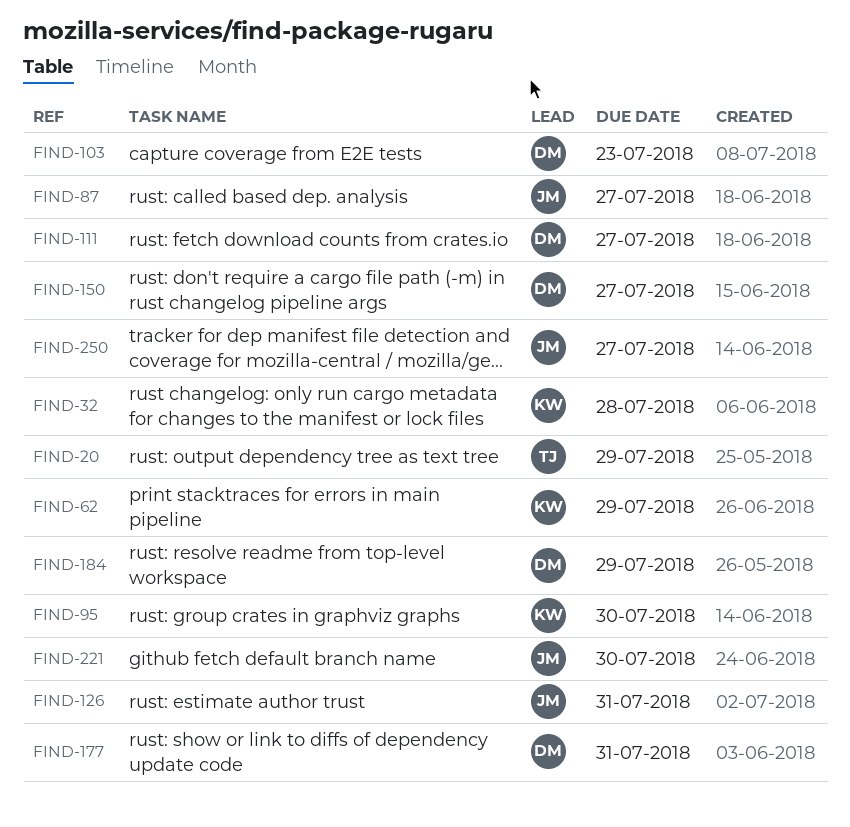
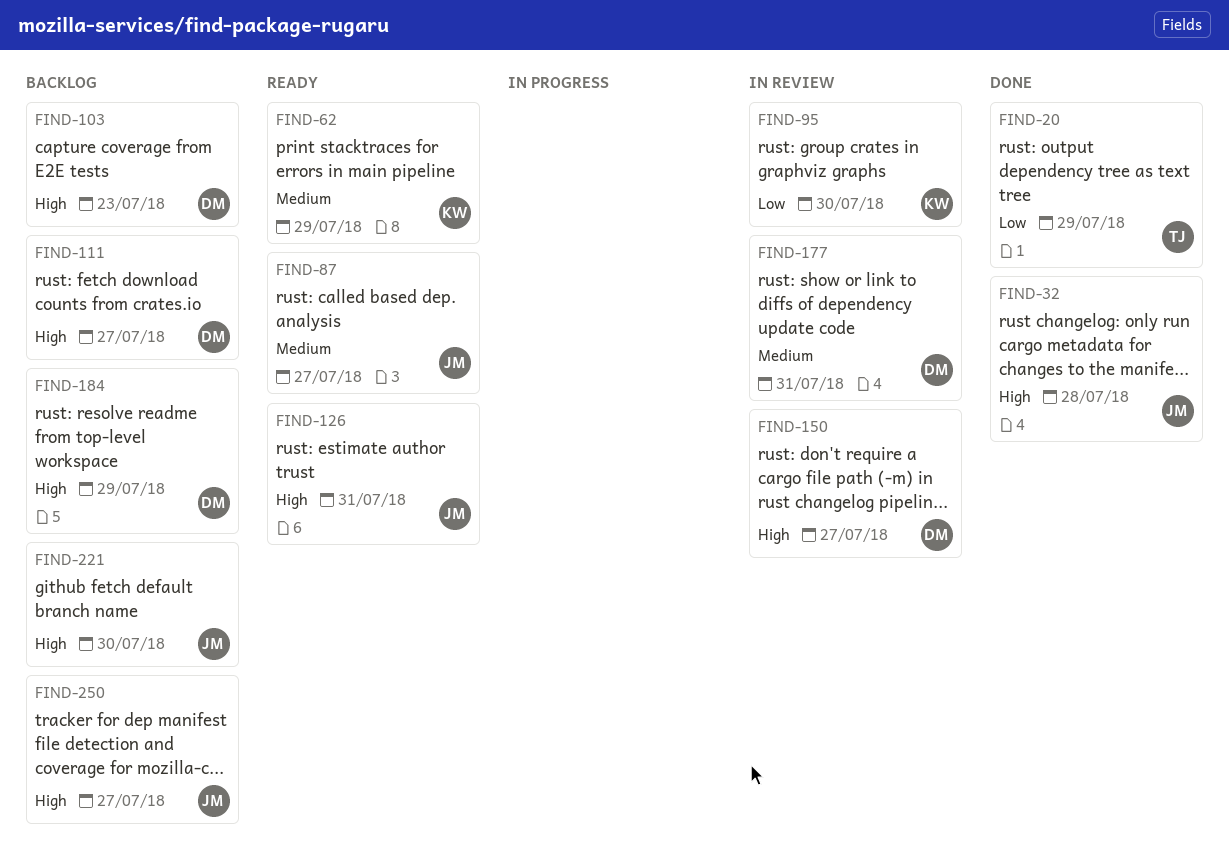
FIND-32, owner: KW -> JM

